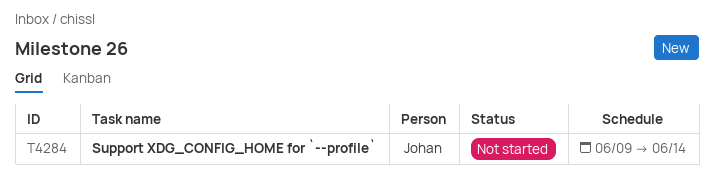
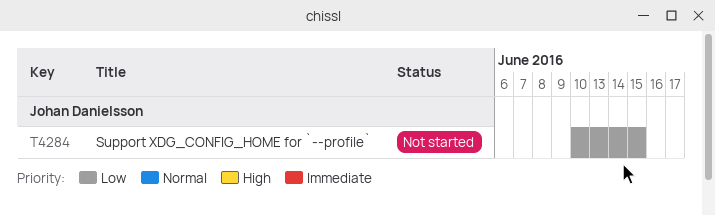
T4284, start: Jun 9 -> Jun 10
T4284, due: Jun 14 -> Jun 15

